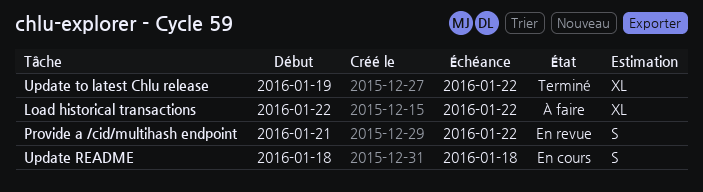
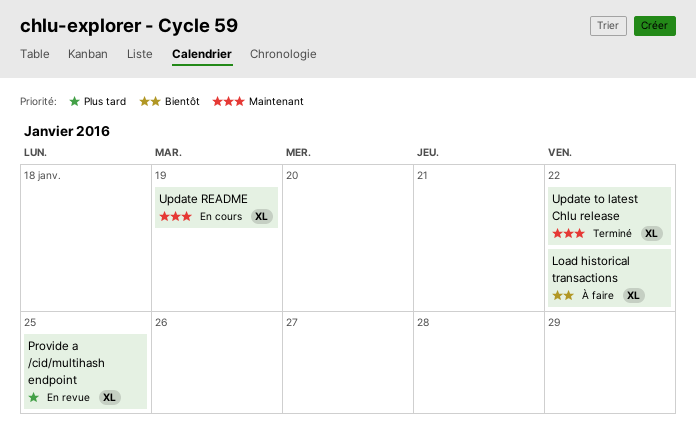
Provide a /cid/multihash endpoint, estimate: S -> XL
Provide a /cid/multihash endpoint, due: Jan 22 -> Jan 25
Update README, estimate: S -> XL
Update README, due: Jan 18 -> Jan 19

